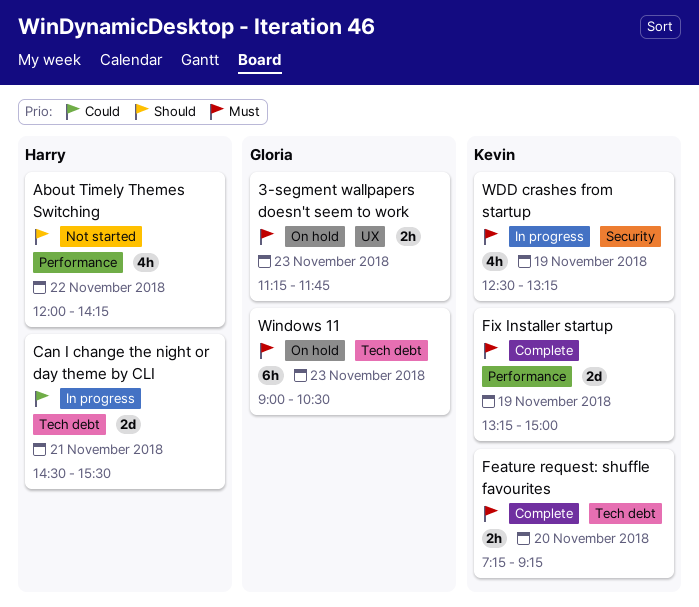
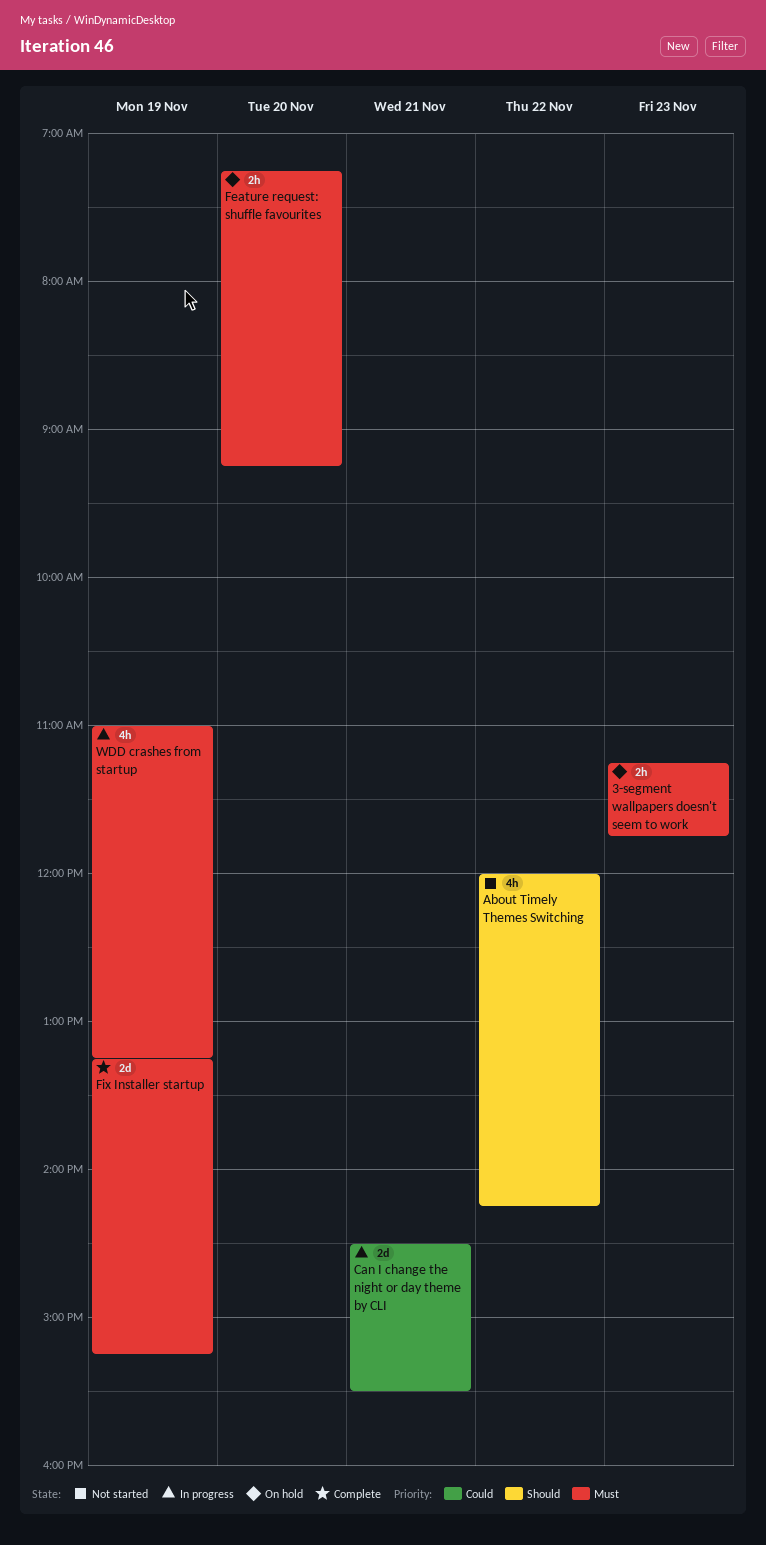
Feature request: shuffle favourites, status: Complete -> On hold
Fix Installer startup, ends: 15:00 -> 15:15
WDD crashes from startup, begins: 12:30 -> 11:00
Windows 11: present -> none

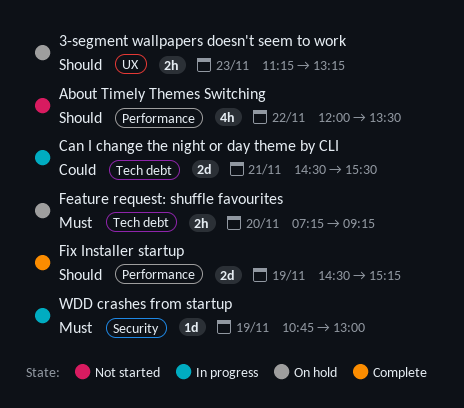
3-segment wallpapers doesn't seem to work, priority: Must -> Should
3-segment wallpapers doesn't seem to work, ends: 11:45 -> 13:15
About Timely Themes Switching, ends: 14:15 -> 13:30
Fix Installer startup, priority: Must -> Should
Fix Installer startup, begins: 13:15 -> 14:30
WDD crashes from startup, estimate: 4h -> 1d
WDD crashes from startup, begins: 11:00 -> 10:45
WDD crashes from startup, ends: 13:15 -> 13:00

